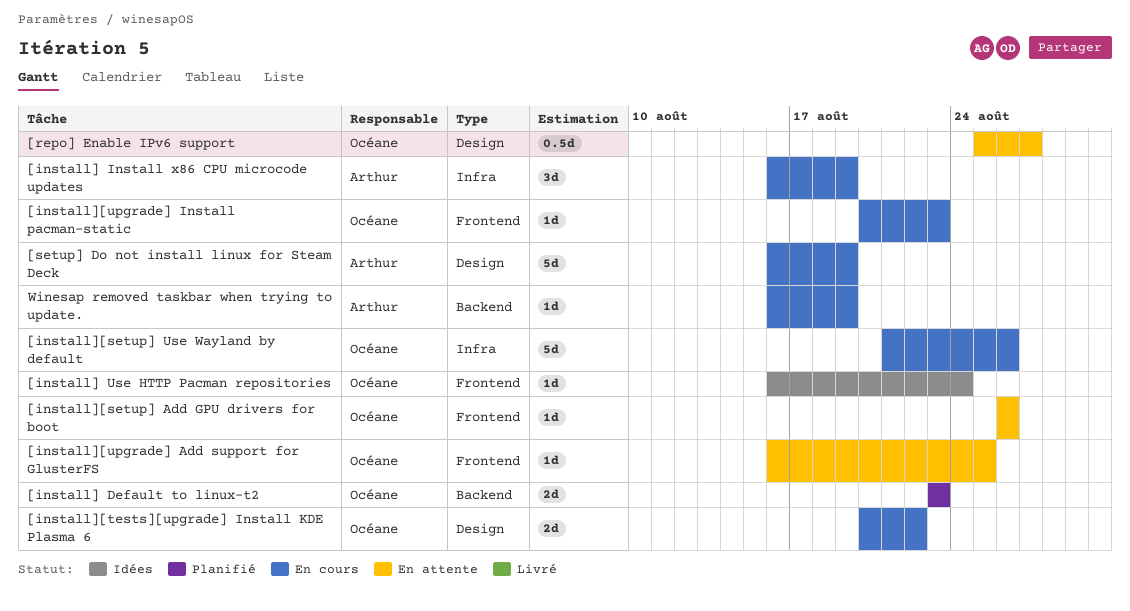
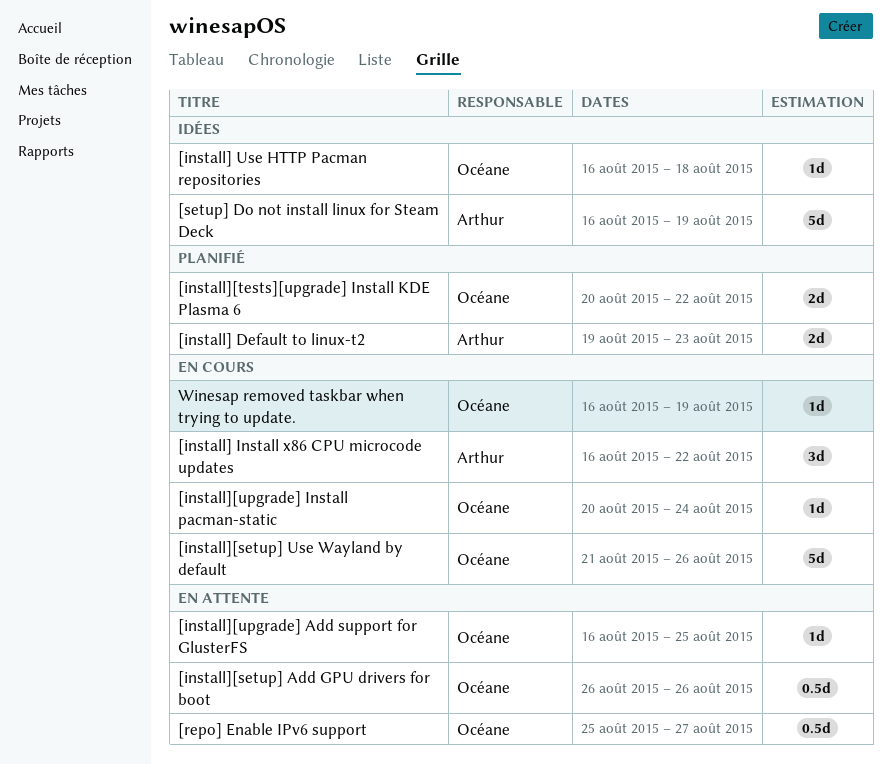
[install] Default to linux-t2, owner: Océane -> Arthur
[install] Default to linux-t2, start: Aug 23 -> Aug 19
[install] Install x86 CPU microcode updates, due: Aug 19 -> Aug 22
[install] Use HTTP Pacman repositories, due: Aug 24 -> Aug 18
[install][setup] Add GPU drivers for boot, estimate: 1d -> 0.5d
[install][tests][upgrade] Install KDE Plasma 6, status: En cours -> Planifié
[install][upgrade] Install pacman-static, due: Aug 23 -> Aug 24
[setup] Do not install linux for Steam Deck, status: En cours -> Idées
Winesap removed taskbar when trying to update., owner: Arthur -> Océane

